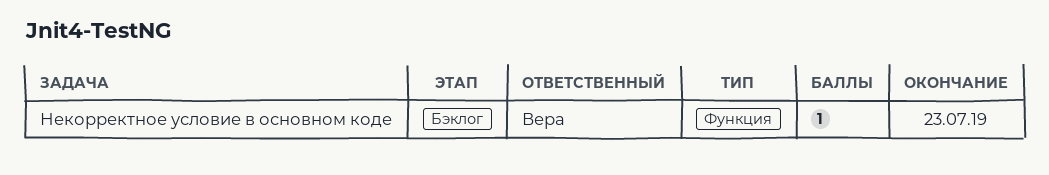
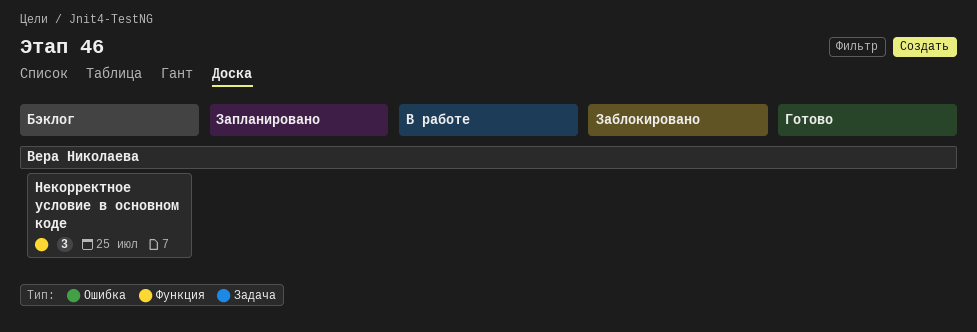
Некорректное условие в основном коде, estimate: 1 -> 3
Некорректное условие в основном коде, due: Jul 23 -> Jul 25

